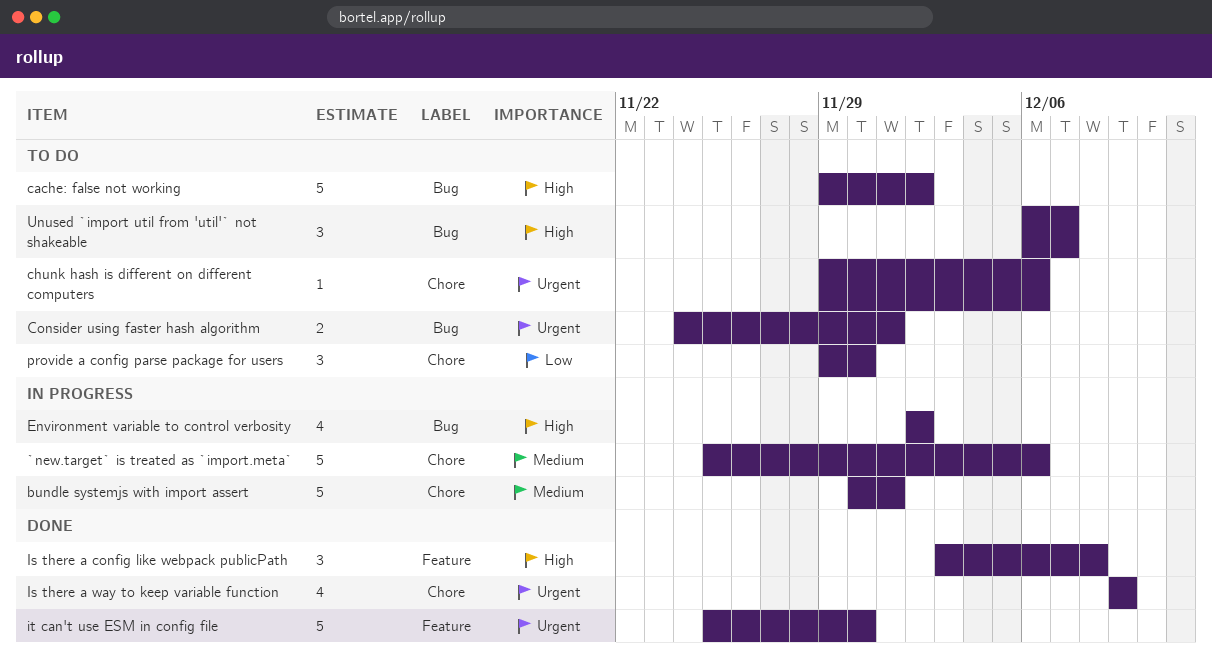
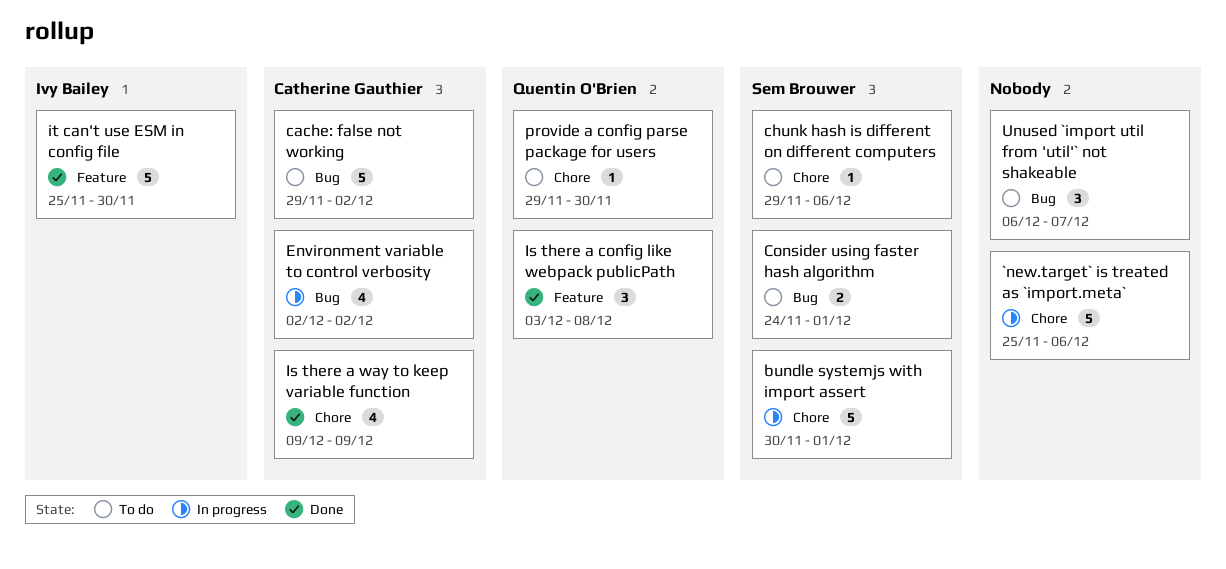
provide a config parse package for users, estimate: 3 -> 1

